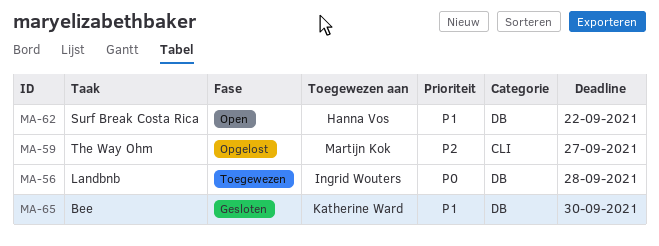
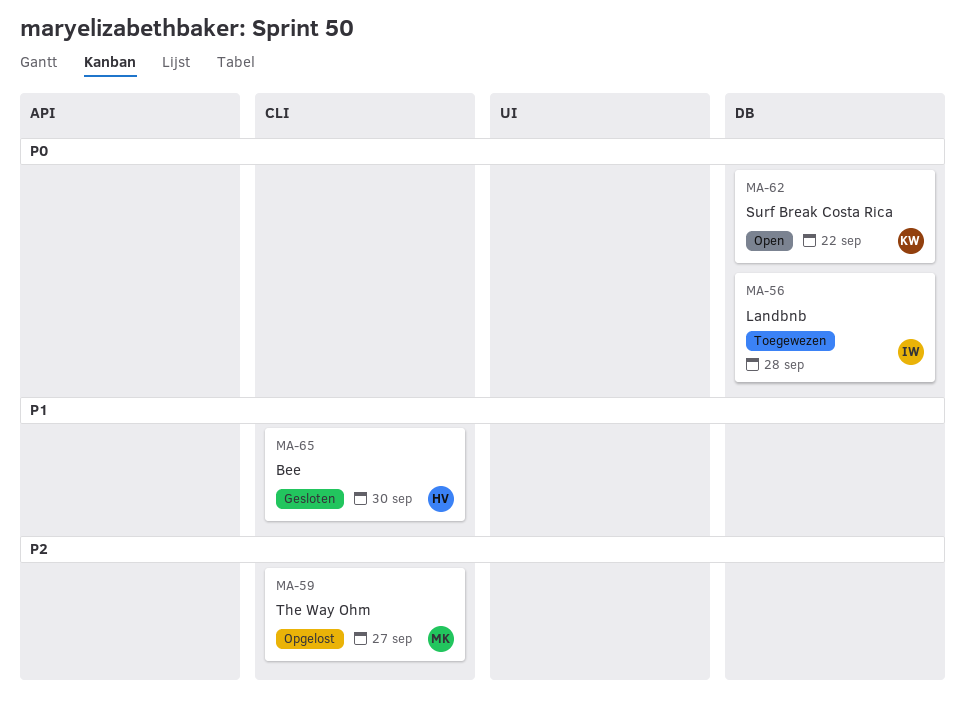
MA-62, owner: Hanna Vos -> Katherine Ward
MA-62, priority: P1 -> P0
MA-65, owner: Katherine Ward -> Hanna Vos
MA-65, label: DB -> CLI

